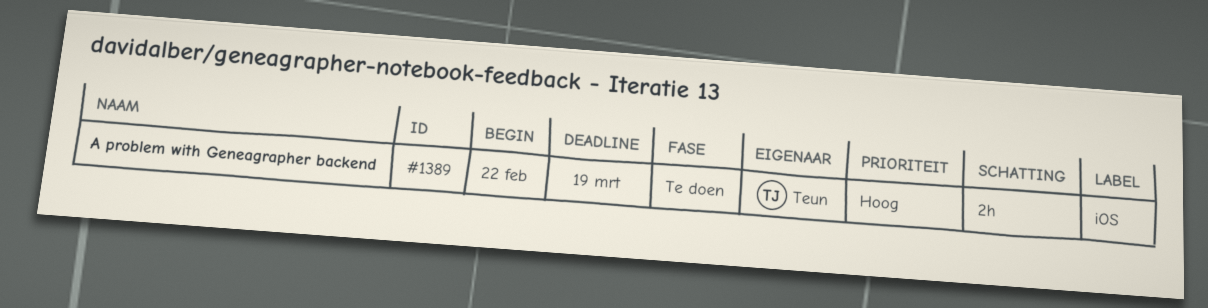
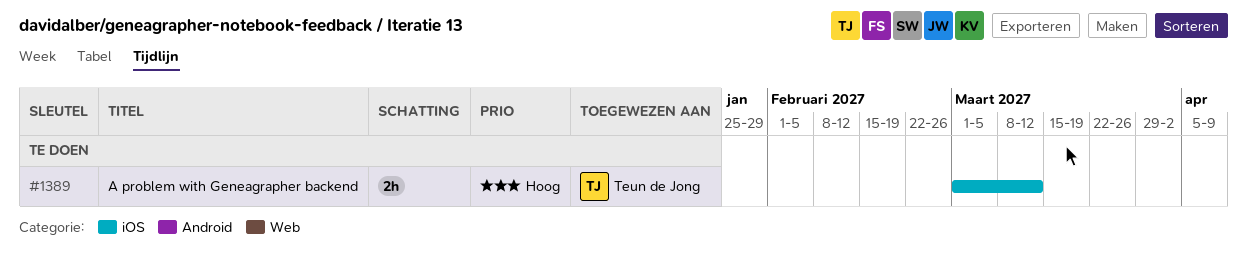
#1389, start: Feb 22 -> Mar 1
#1389, due: Mar 19 -> Mar 12

